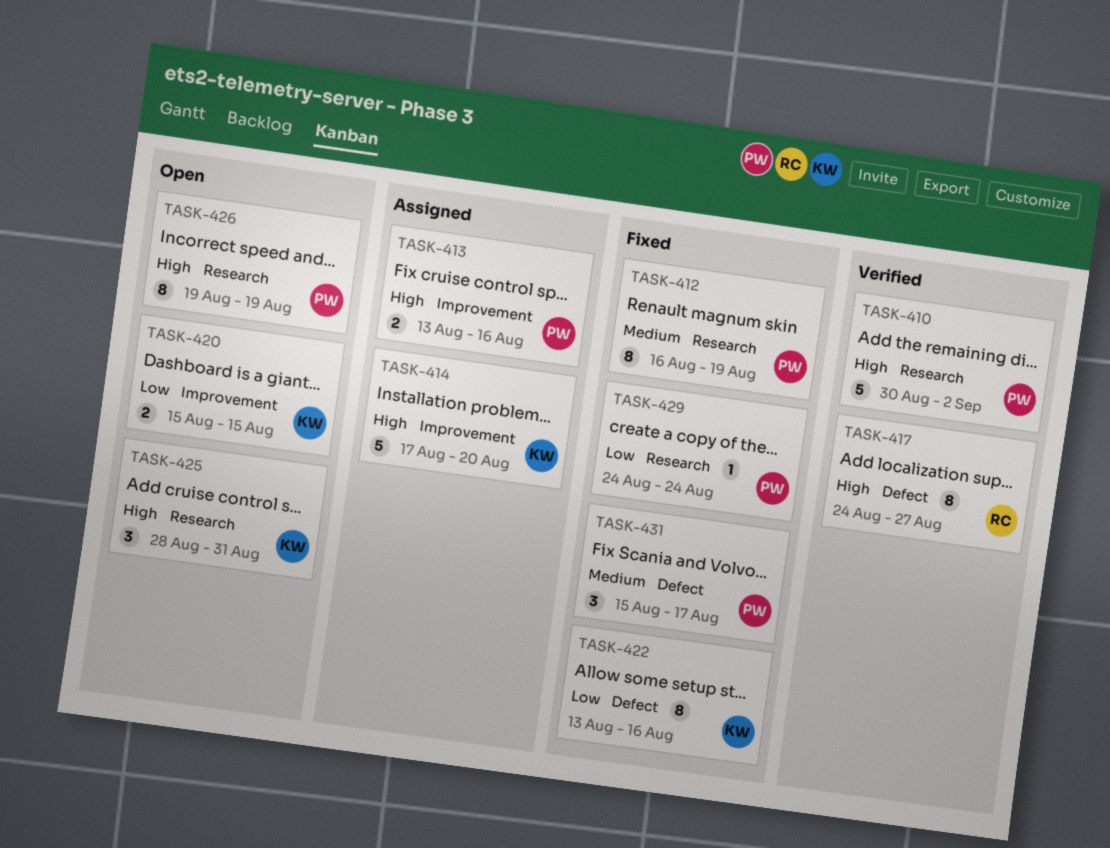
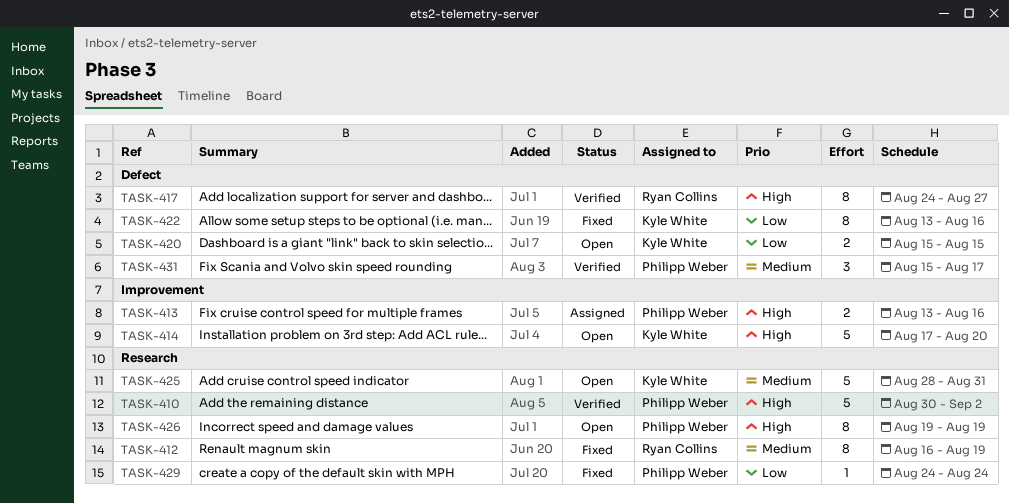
TASK-412, owner: Philipp Weber -> Ryan Collins
TASK-414, status: Assigned -> Open
TASK-420, label: Improvement -> Defect
TASK-425, priority: High -> Medium
TASK-425, estimate: 3 -> 5
TASK-431, status: Fixed -> Verified

